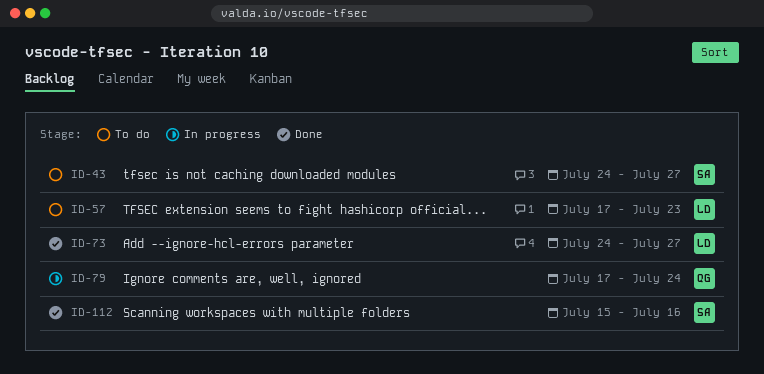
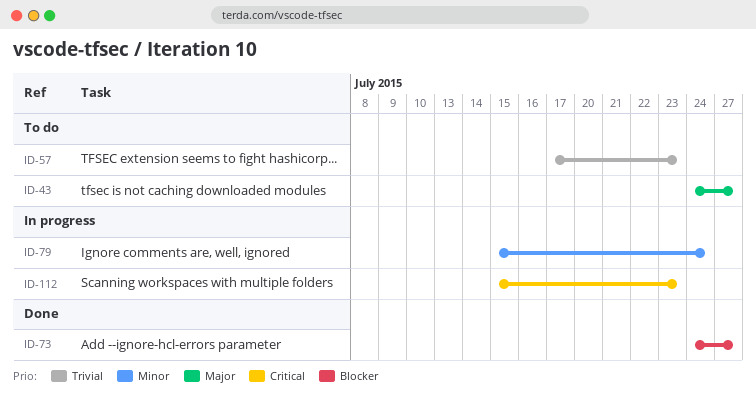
ID-79, start: Jul 17 -> Jul 15
ID-112, status: Done -> In progress
ID-112, due: Jul 16 -> Jul 23

